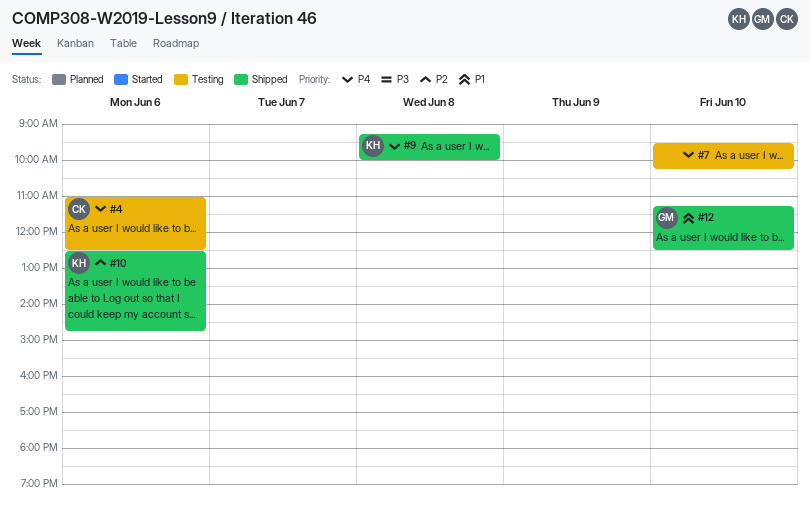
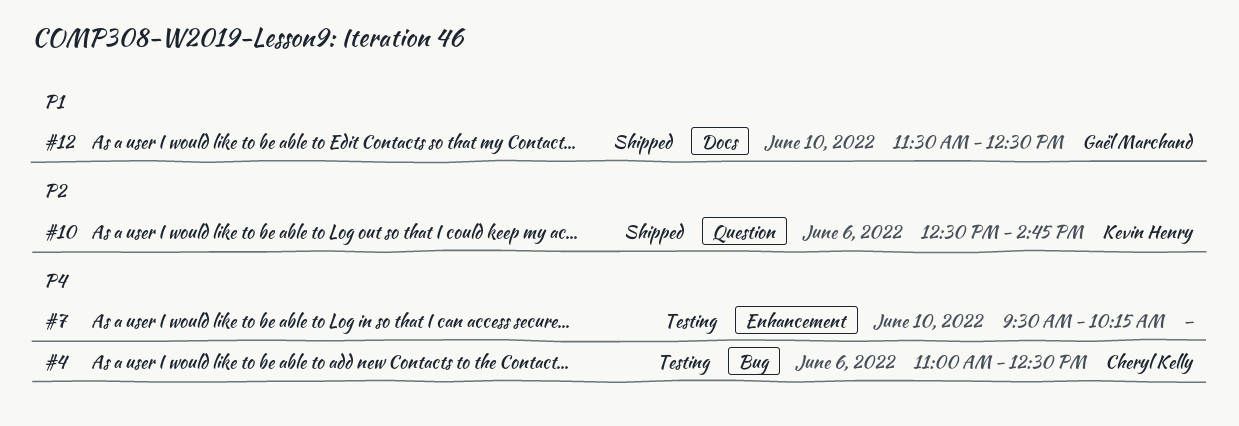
#9: present -> none
#12, begins: 11:15 -> 11:30

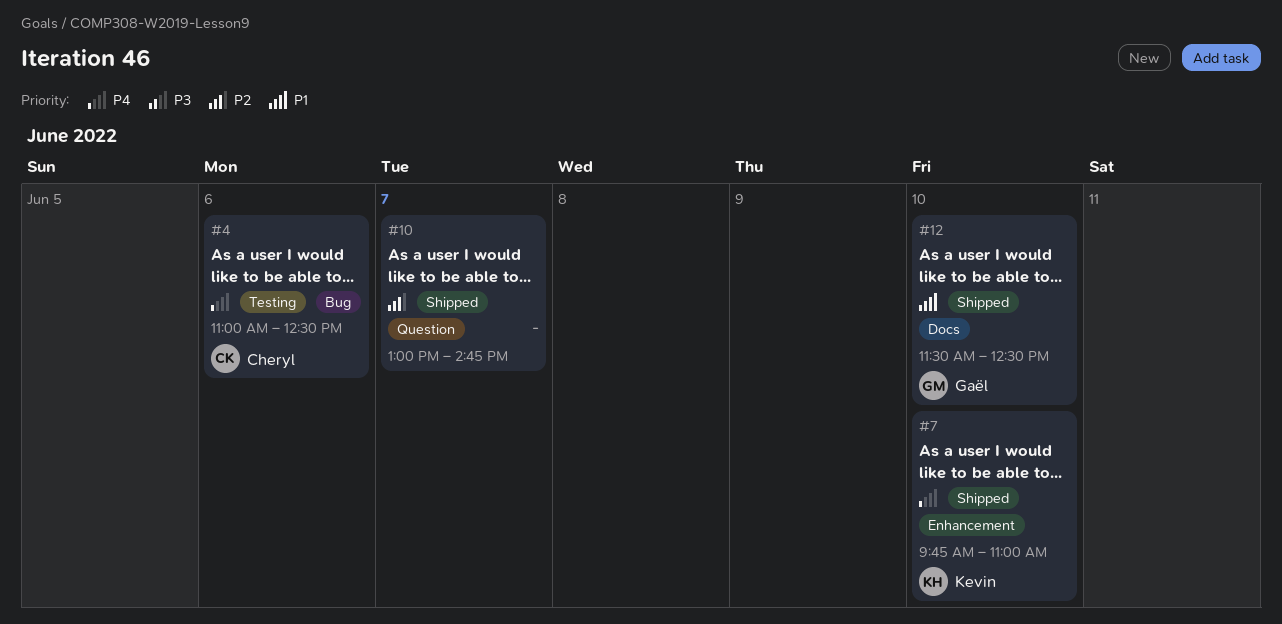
#7, status: Testing -> Shipped
#7, owner: none -> Kevin Henry
#7, begins: 09:30 -> 09:45
#7, ends: 10:15 -> 11:00
#10, owner: Kevin Henry -> none
#10, day: Jun 6 -> Jun 7
#10, begins: 12:30 -> 13:00

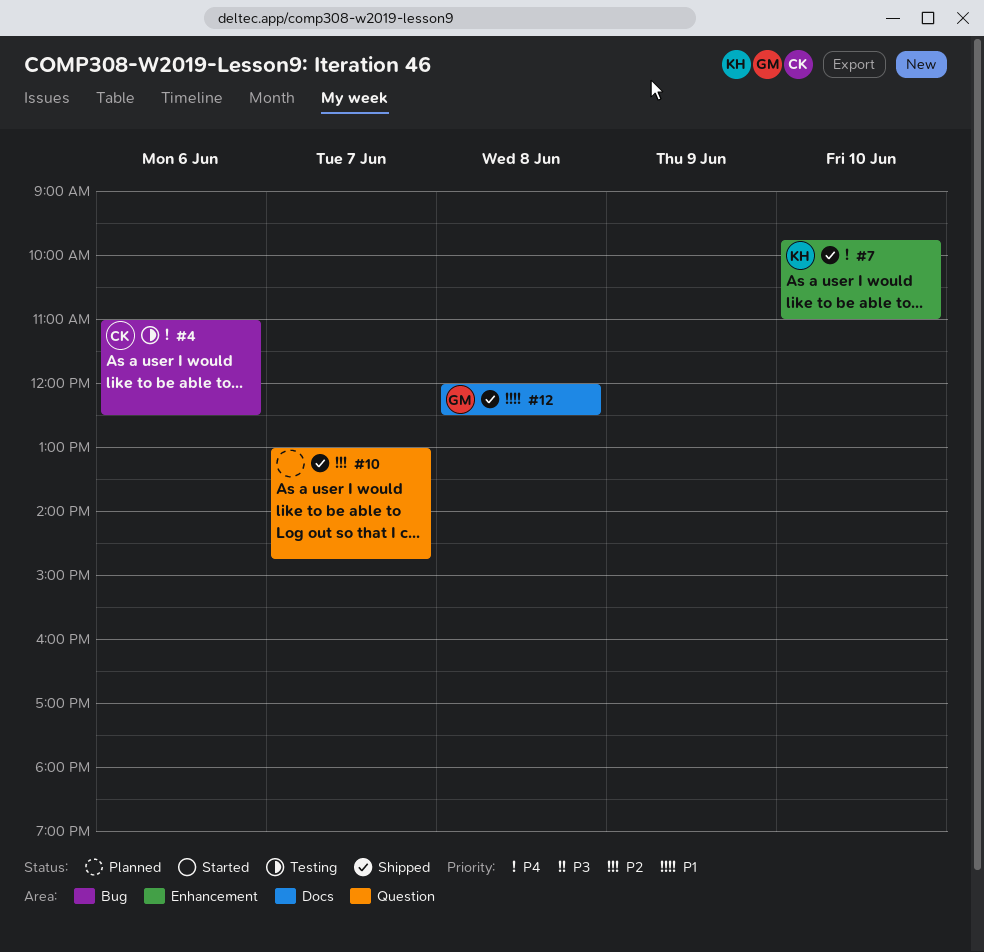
#12, day: Jun 10 -> Jun 8
#12, begins: 11:30 -> 12:00

